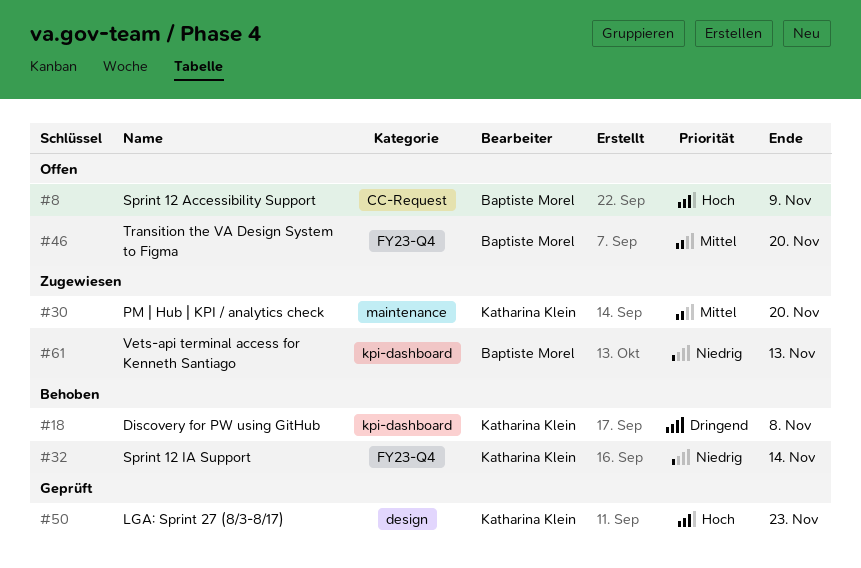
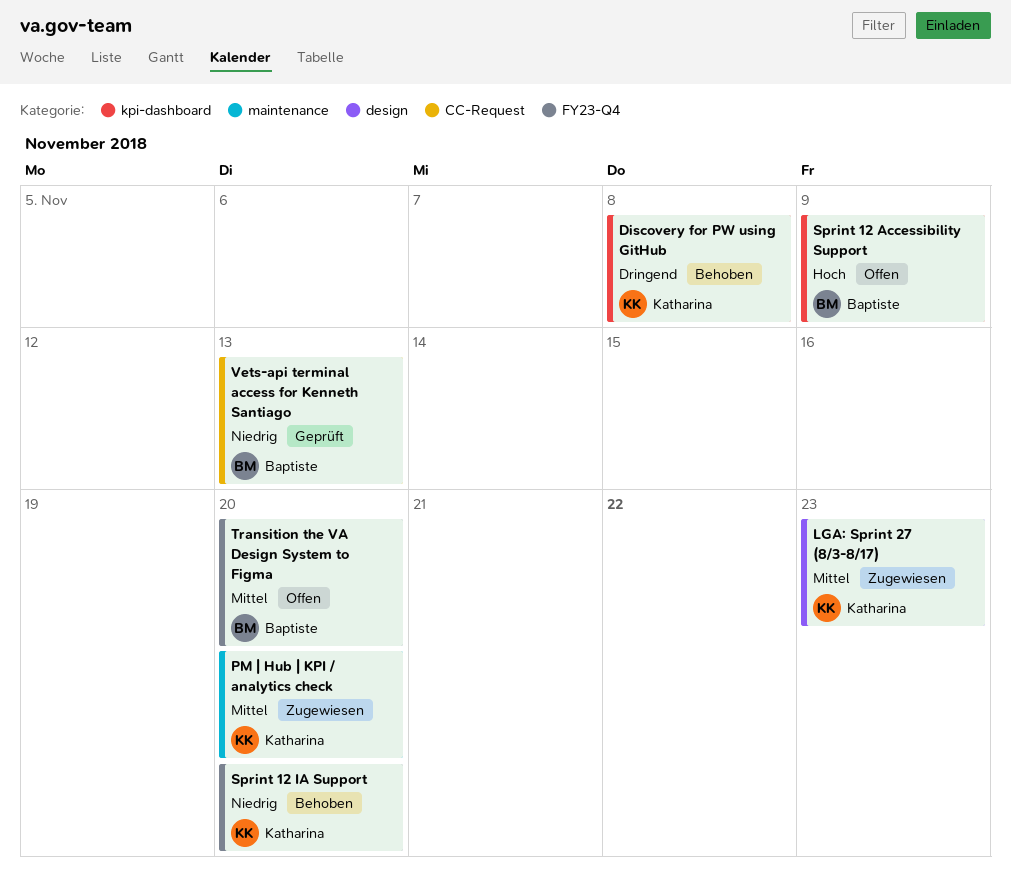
LGA: Sprint 27 (8/3-8/17), status: Geprüft -> Zugewiesen
LGA: Sprint 27 (8/3-8/17), priority: Hoch -> Mittel
Sprint 12 Accessibility Support, label: CC-Request -> kpi-dashboard
Sprint 12 IA Support, due: Nov 14 -> Nov 20
Vets-api terminal access for Kenneth Santiago, status: Zugewiesen -> Geprüft
Vets-api terminal access for Kenneth Santiago, label: kpi-dashboard -> CC-Request

